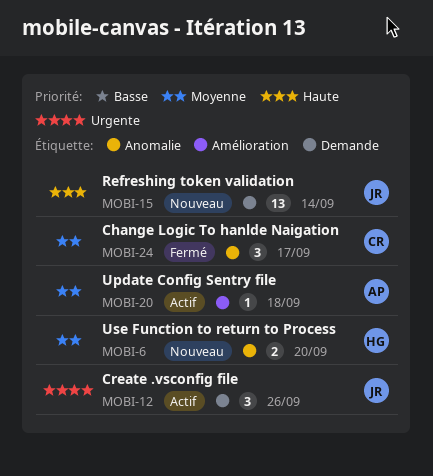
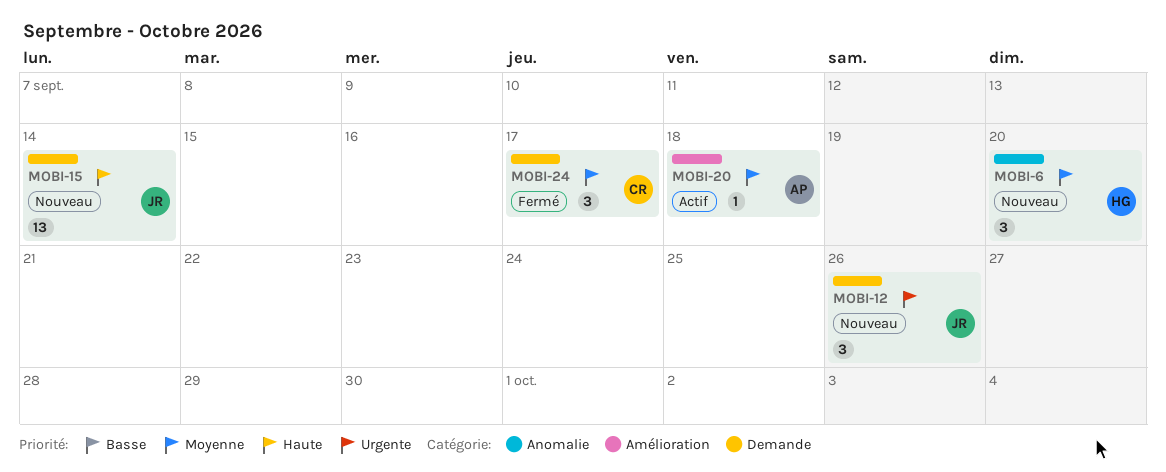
MOBI-6, estimate: 2 -> 3
MOBI-12, status: Actif -> Nouveau
MOBI-24, label: Anomalie -> Demande

